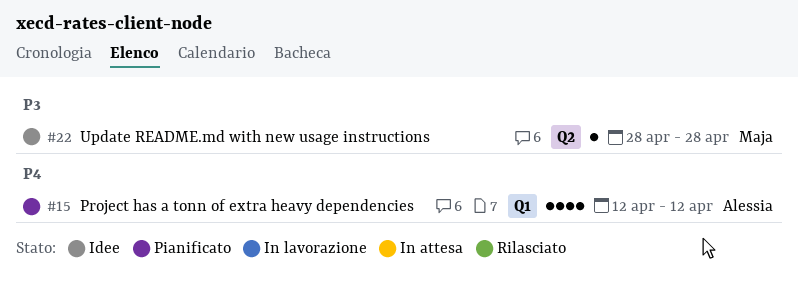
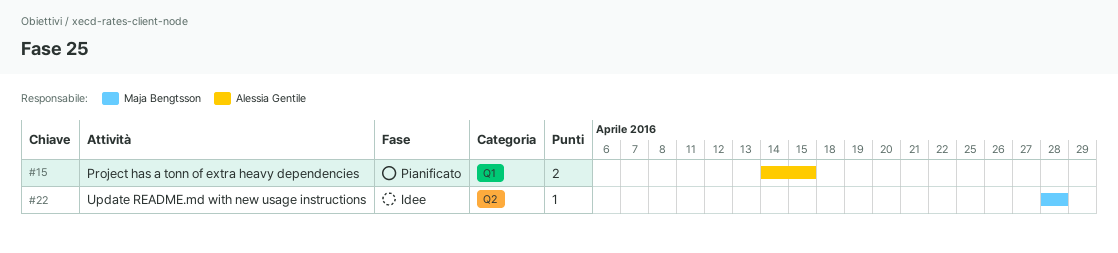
#15, estimate: 4 -> 2
#15, start: Apr 12 -> Apr 14
#15, due: Apr 12 -> Apr 15

